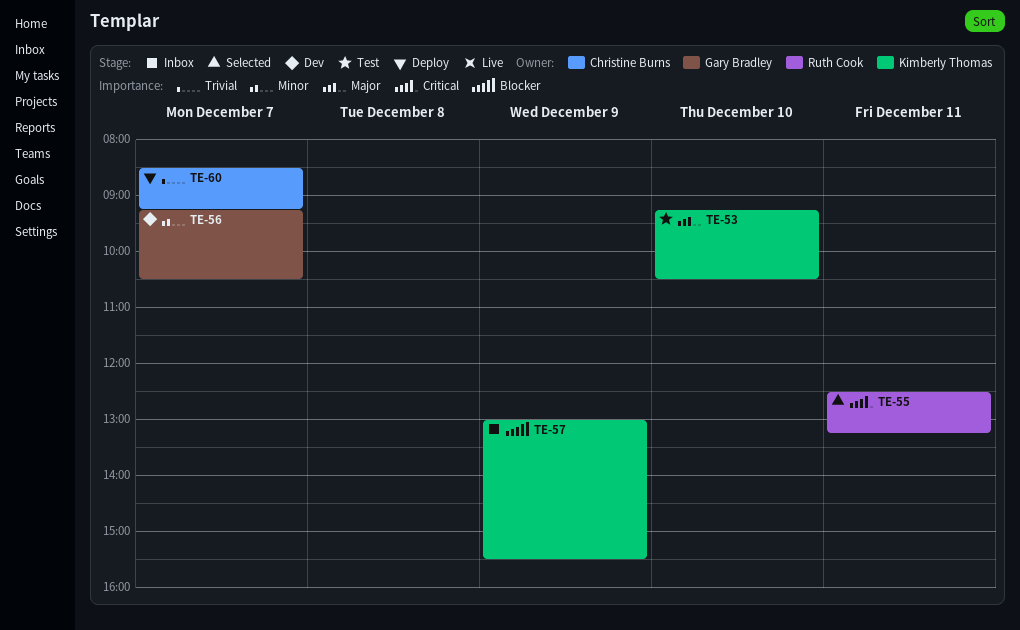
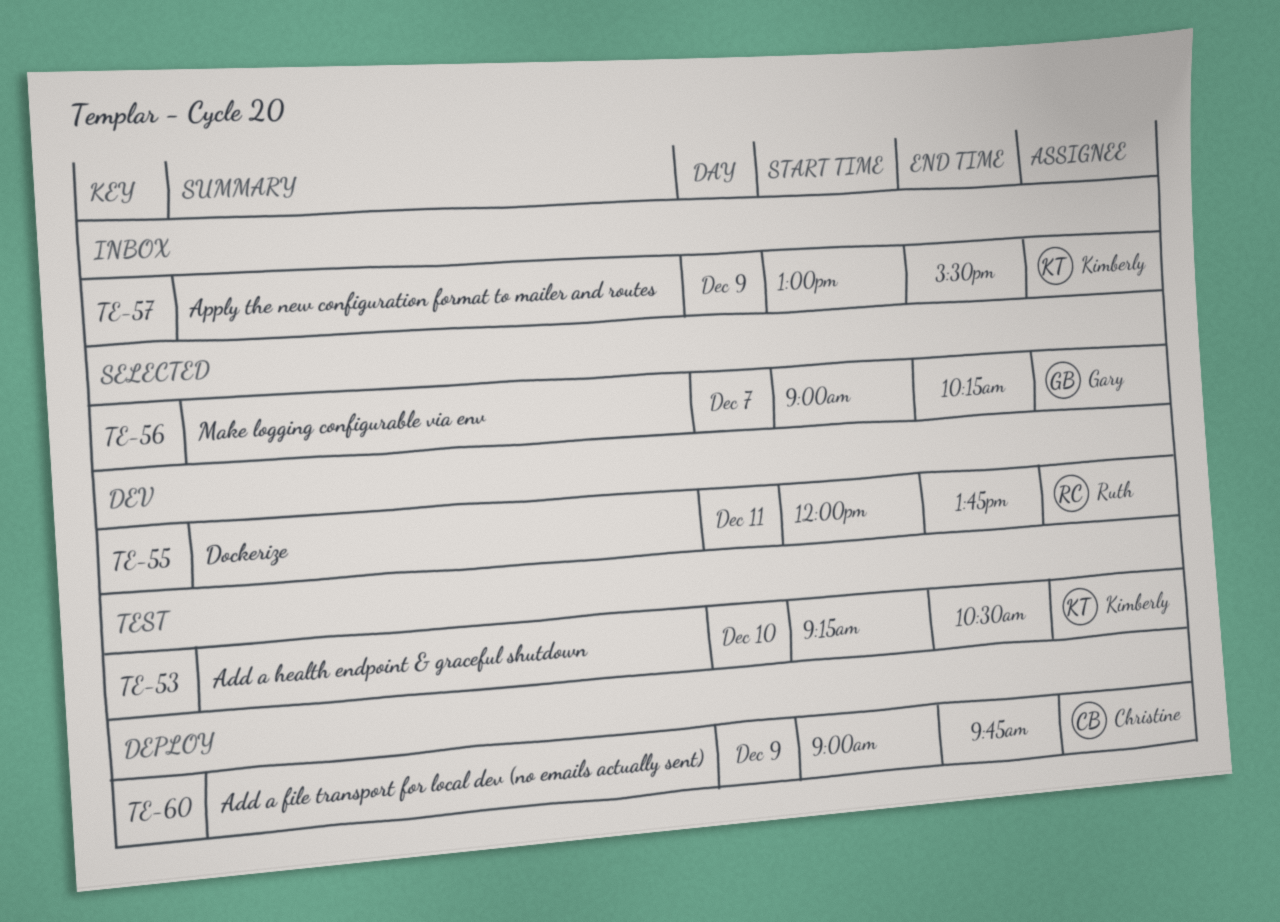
TE-55, status: Selected -> Dev
TE-55, begins: 12:30 -> 12:00
TE-55, ends: 13:15 -> 13:45
TE-56, status: Dev -> Selected
TE-56, begins: 09:15 -> 09:00
TE-56, ends: 10:30 -> 10:15
TE-60, day: Dec 7 -> Dec 9
TE-60, begins: 08:30 -> 09:00
TE-60, ends: 09:15 -> 09:45

